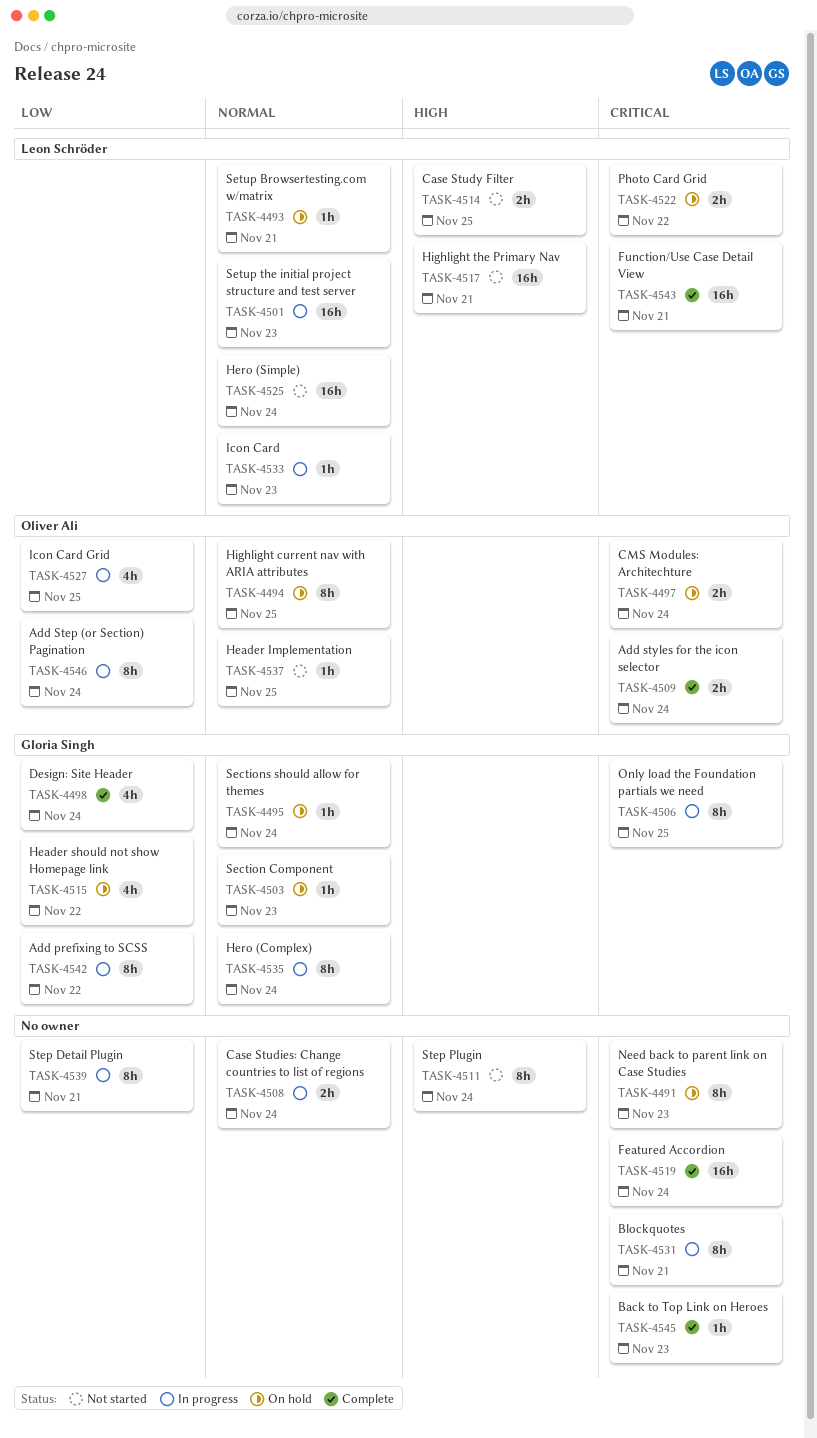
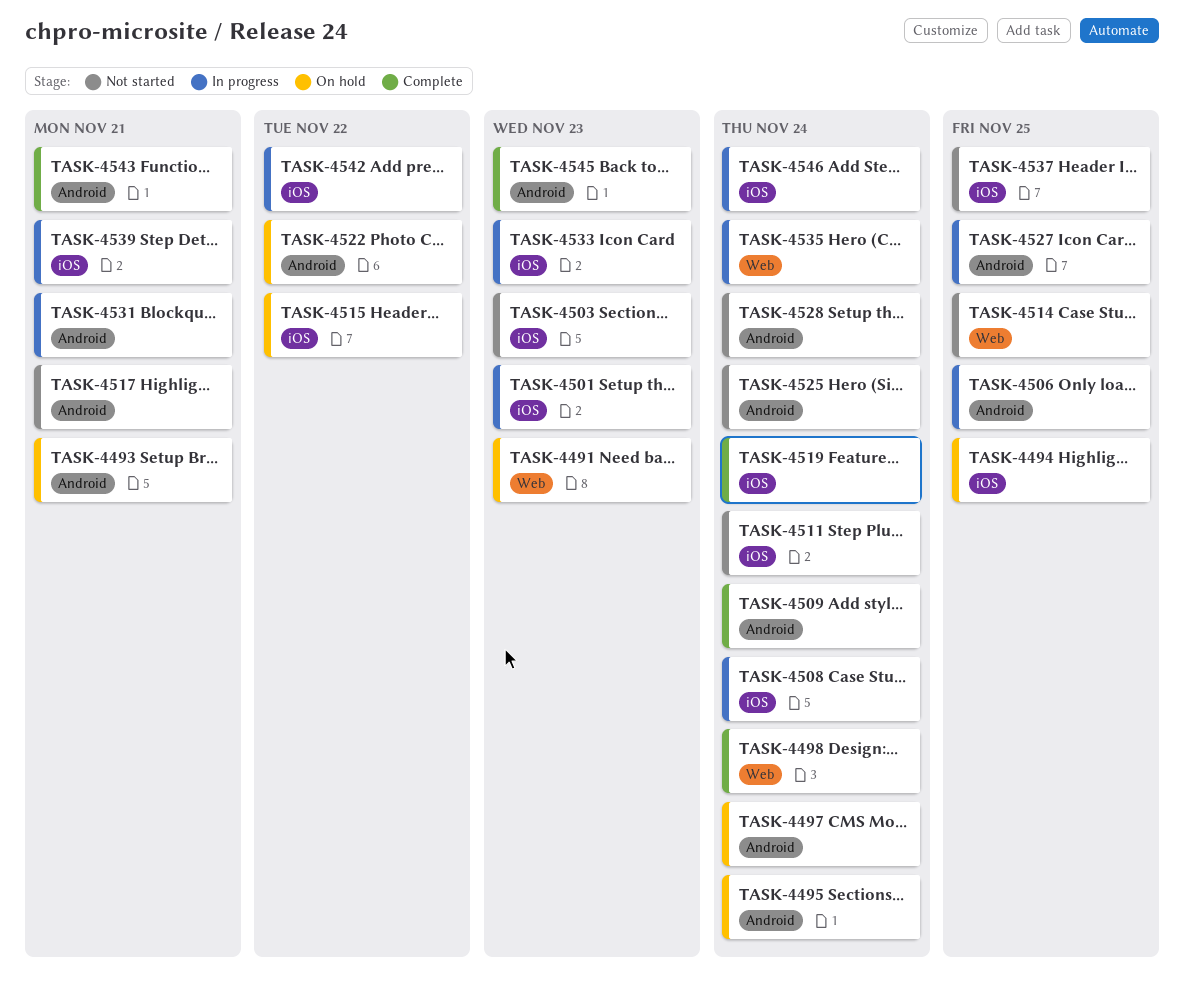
TASK-4503, status: On hold -> Not started
TASK-4528: none -> present

